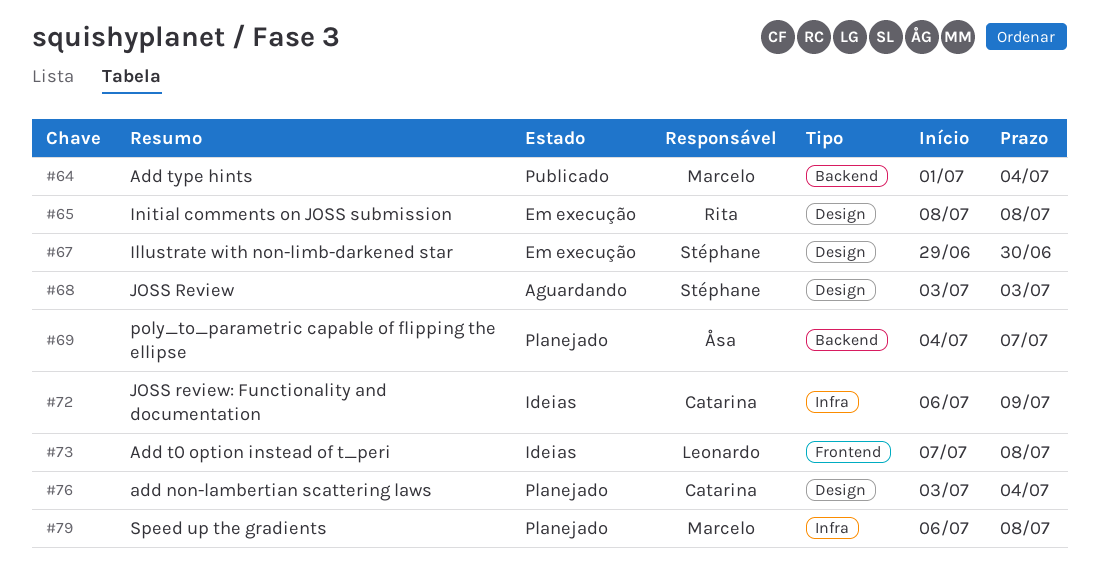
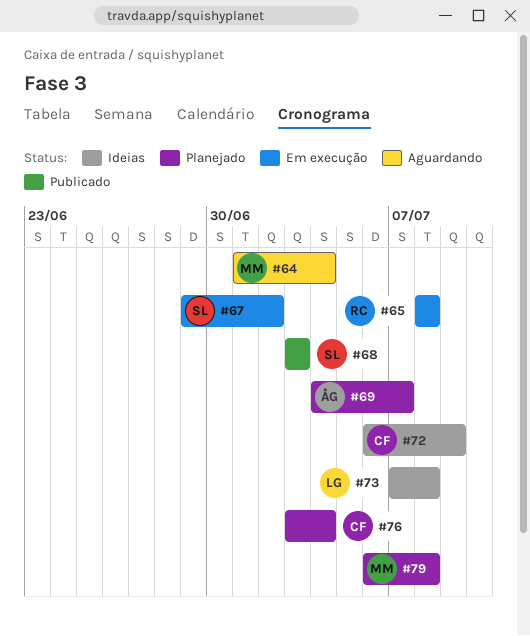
#64, status: Publicado -> Aguardando
#67, due: Jun 30 -> Jul 2
#68, status: Aguardando -> Publicado

